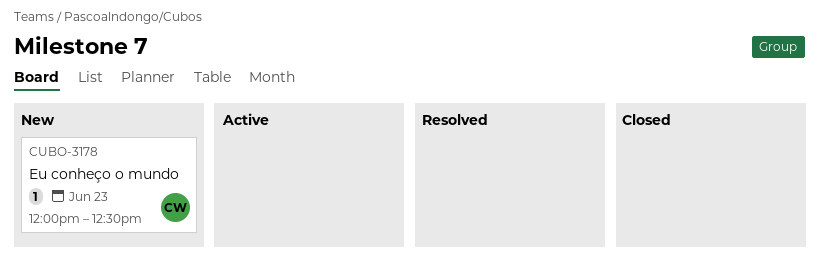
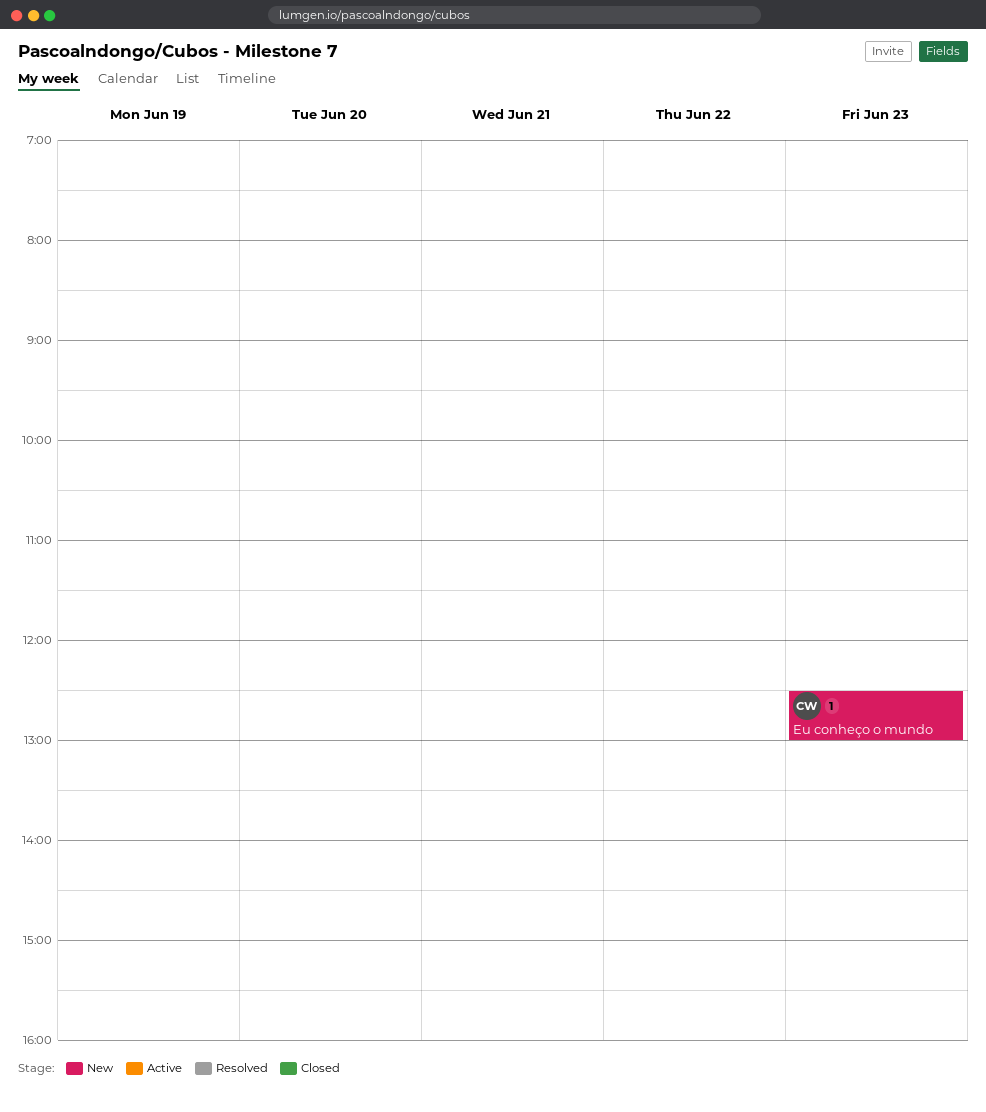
Eu conheço o mundo, begins: 12:00 -> 12:30
Eu conheço o mundo, ends: 12:30 -> 13:00

